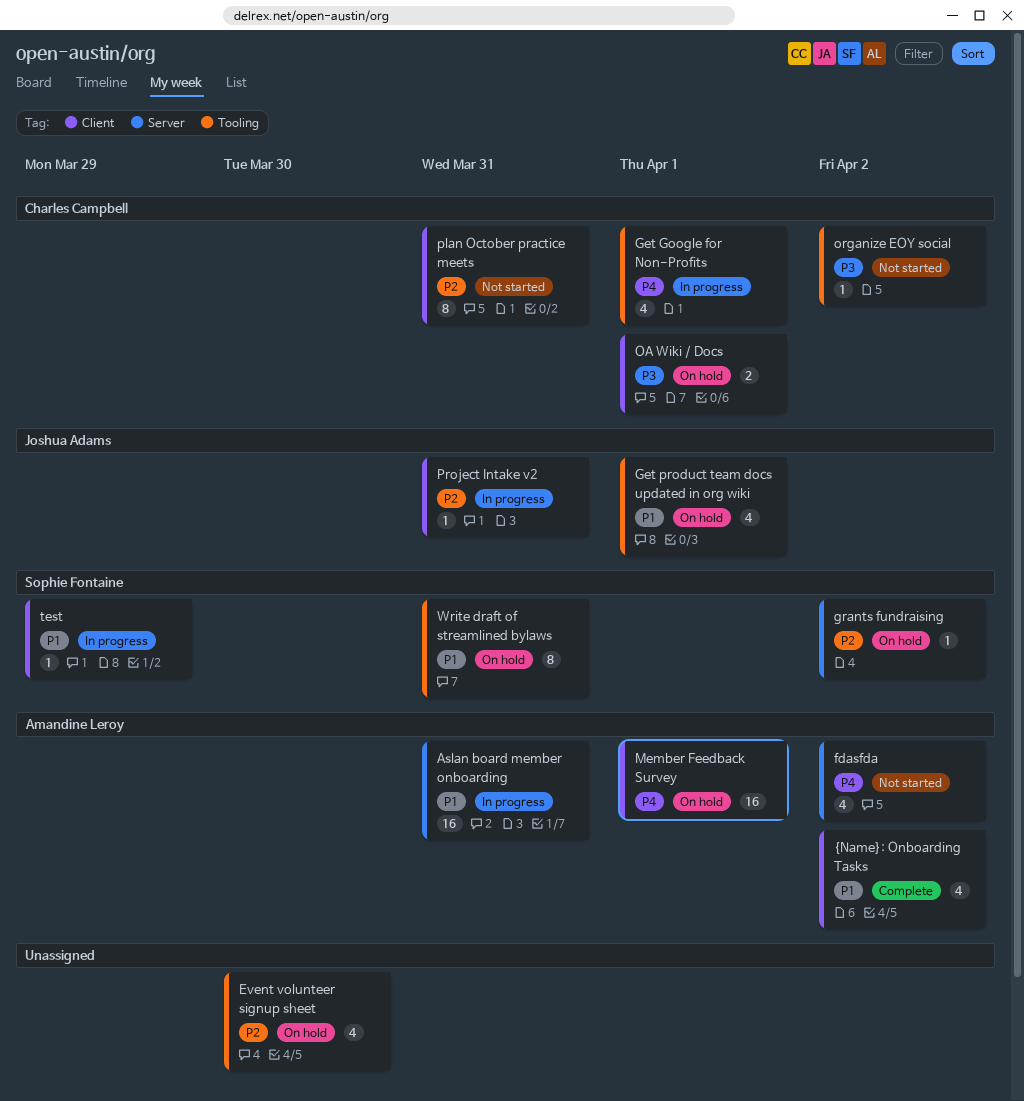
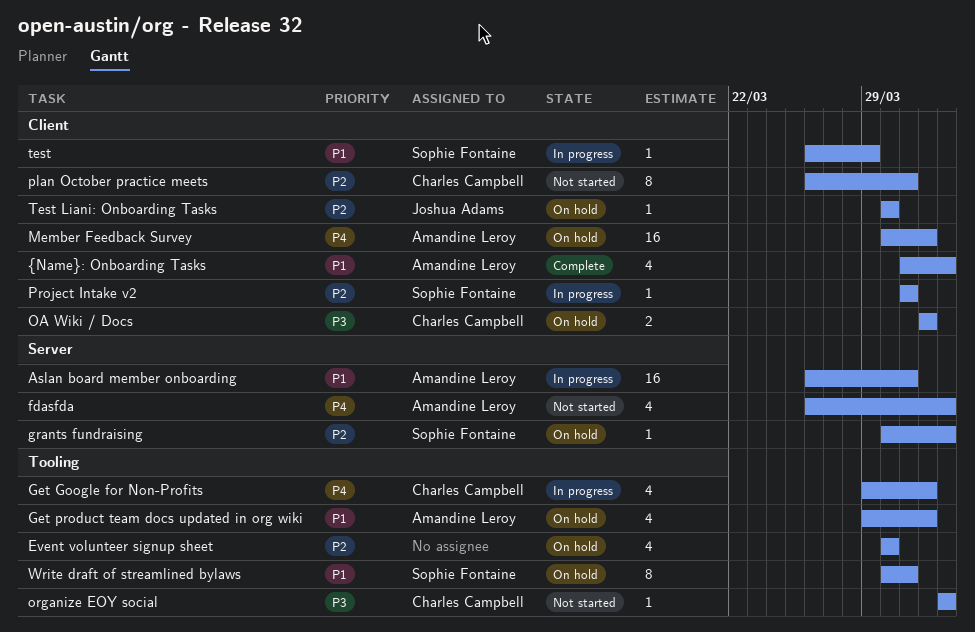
Get product team docs updated in org wiki, owner: Joshua Adams -> Amandine Leroy
Project Intake v2, owner: Joshua Adams -> Sophie Fontaine
Test Liani: Onboarding Tasks: none -> present

